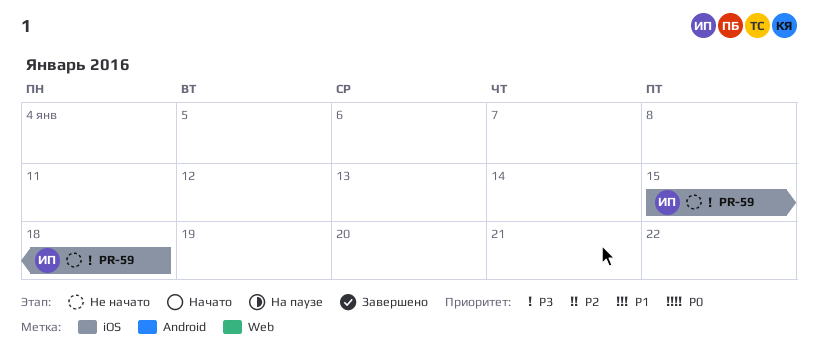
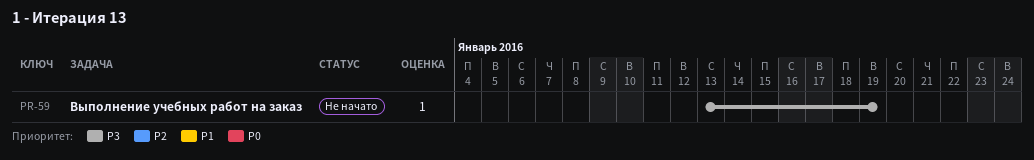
PR-59, start: Jan 15 -> Jan 13
PR-59, due: Jan 18 -> Jan 19

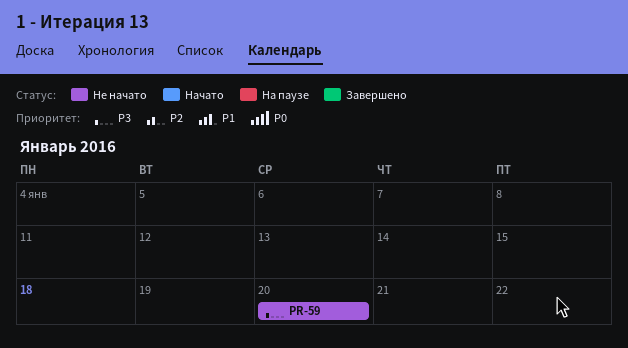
PR-59, start: Jan 13 -> Jan 20
PR-59, due: Jan 19 -> Jan 20

